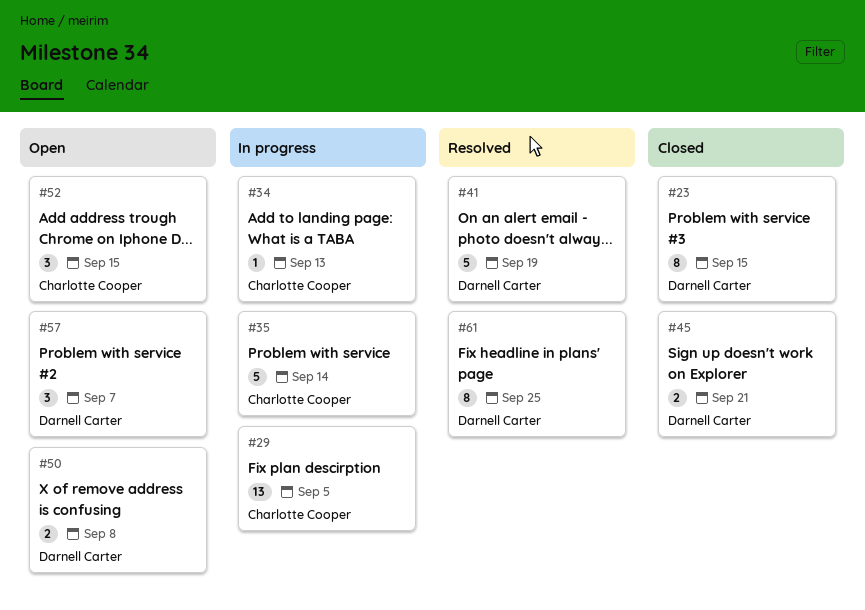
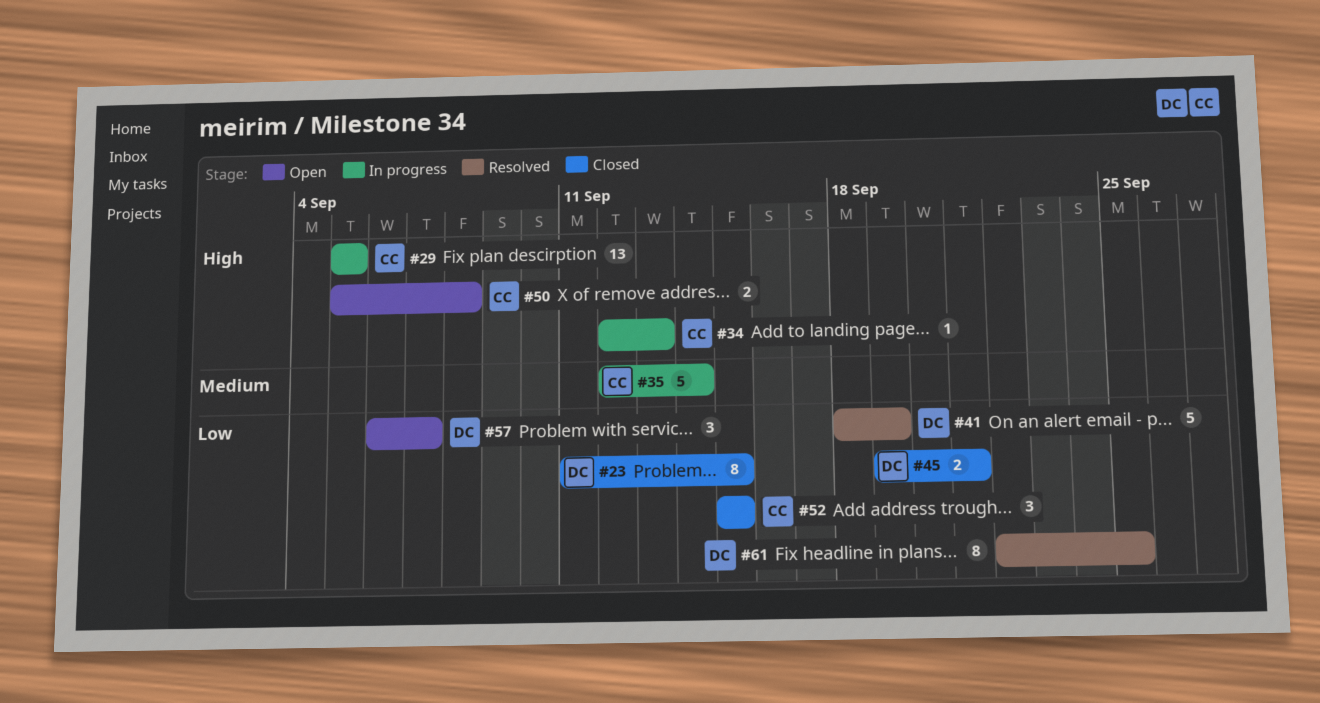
#50, owner: Darnell Carter -> Charlotte Cooper
#52, status: Open -> Closed

